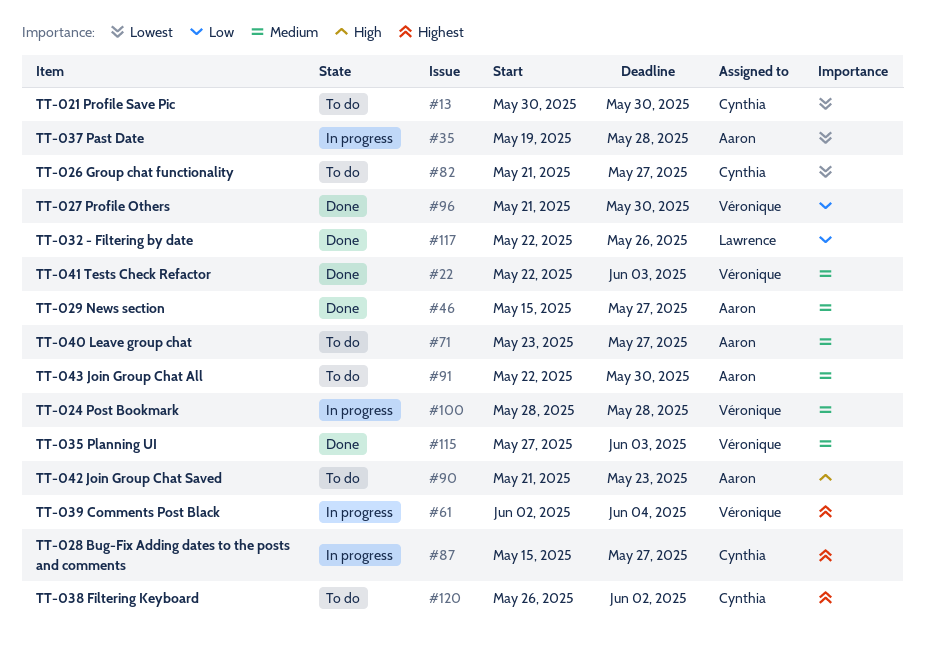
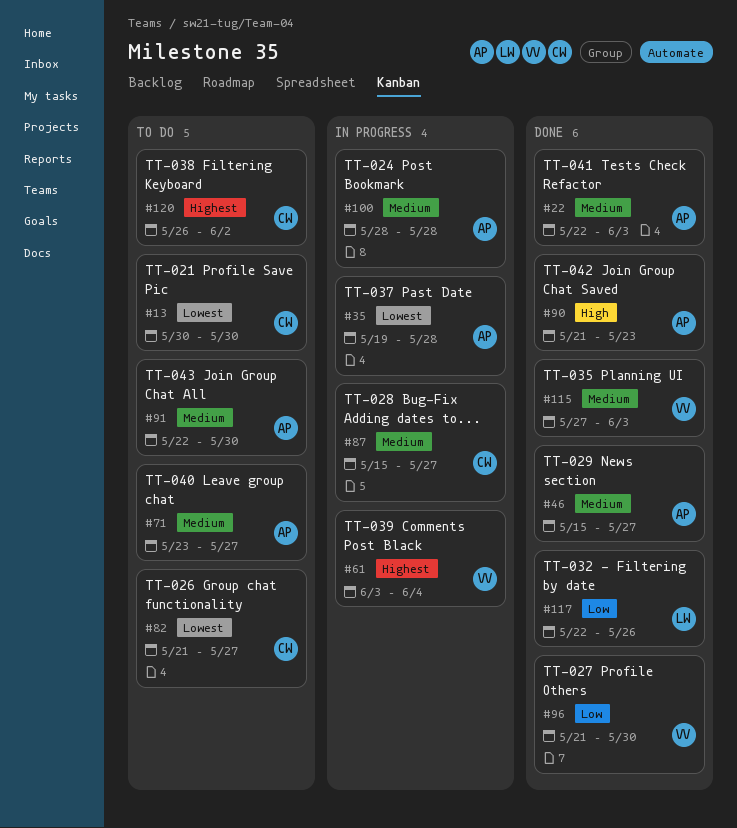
#22, owner: Véronique -> Aaron
#61, start: Jun 2 -> Jun 3
#87, priority: Highest -> Medium
#90, status: To do -> Done
#100, owner: Véronique -> Aaron

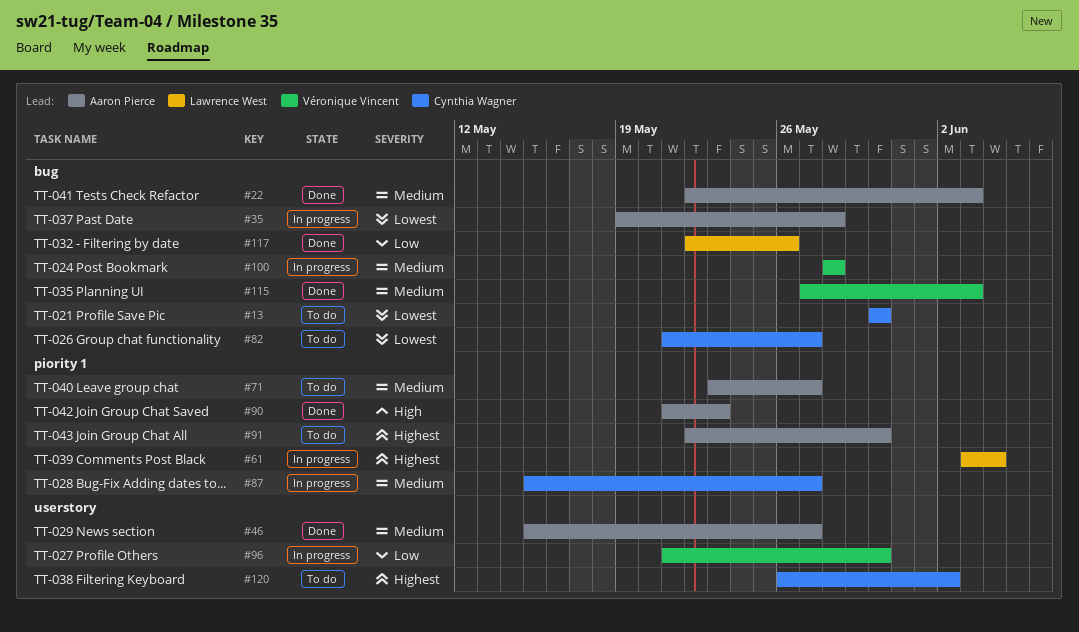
#61, owner: Véronique Vincent -> Lawrence West
#91, priority: Medium -> Highest
#96, status: Done -> In progress
#100, owner: Aaron Pierce -> Véronique Vincent

